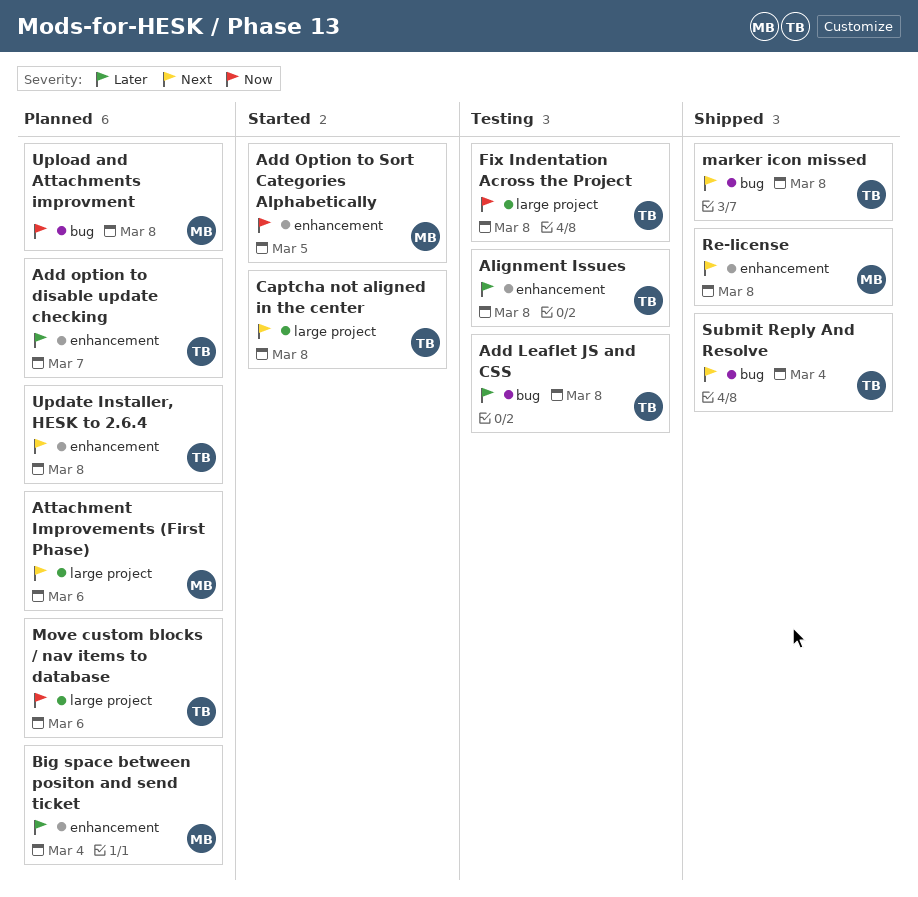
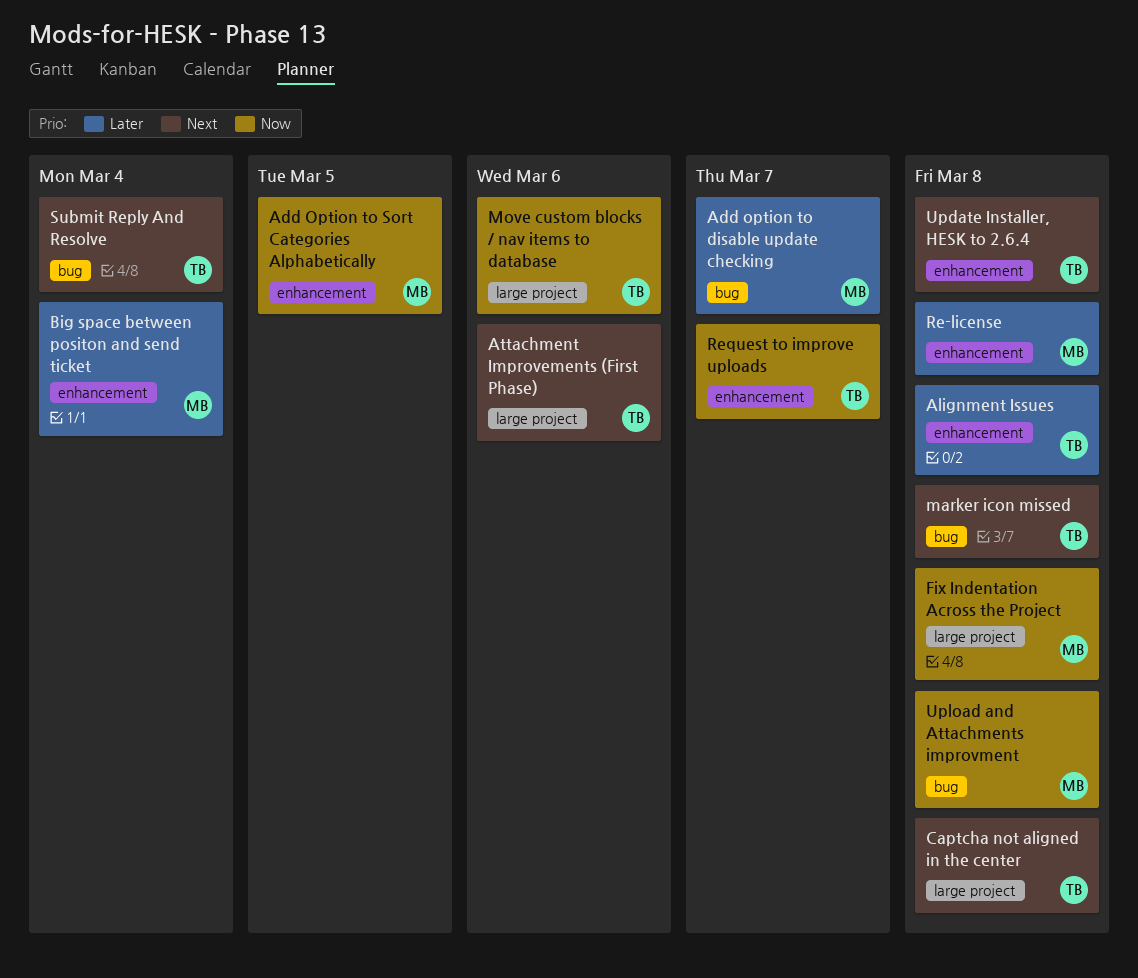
Add Leaflet JS and CSS: present -> none
Add option to disable update checking, owner: TB -> MB
Add option to disable update checking, label: enhancement -> bug
Attachment Improvements (First Phase), owner: MB -> TB
Fix Indentation Across the Project, owner: TB -> MB
Re-license, priority: Next -> Later
Request to improve uploads: none -> present

